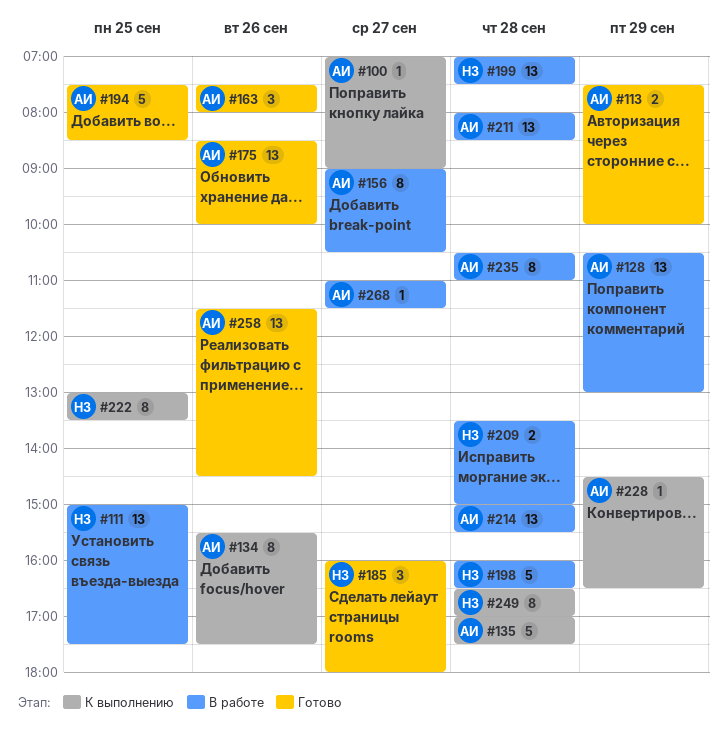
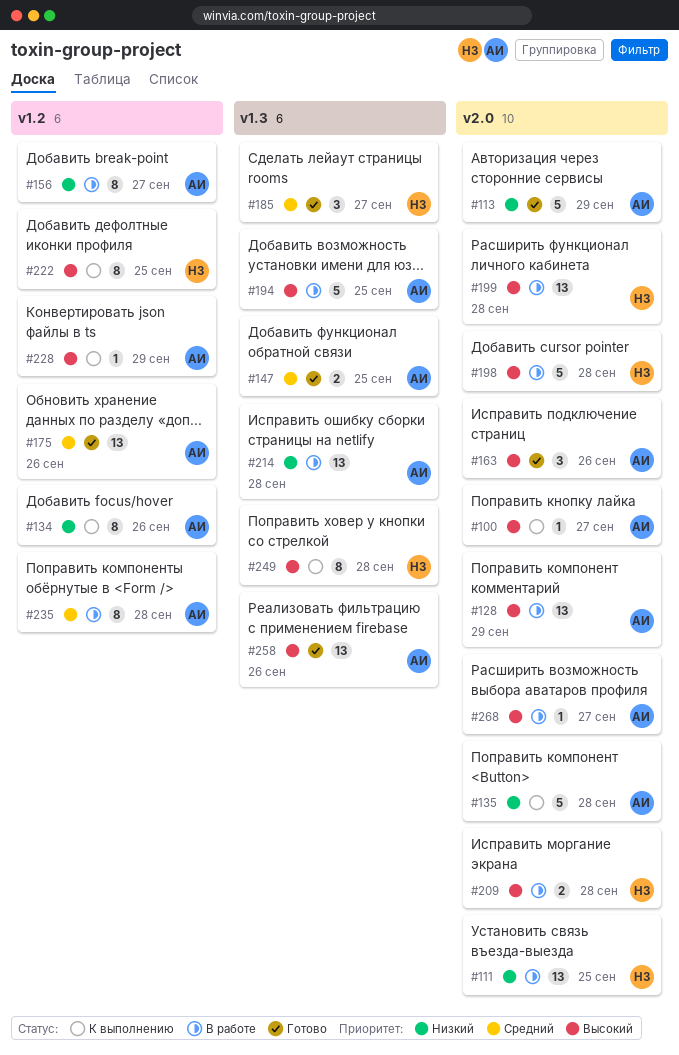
#113, estimate: 2 -> 5
#147: none -> present
#194, status: Готово -> В работе
#211: present -> none

